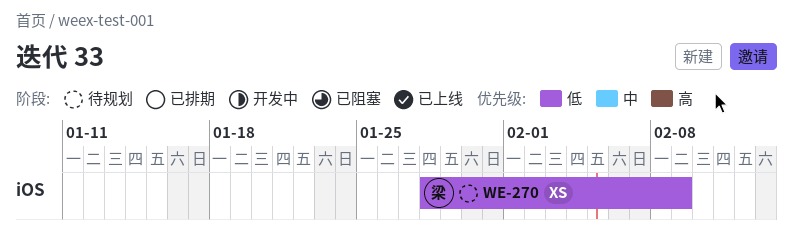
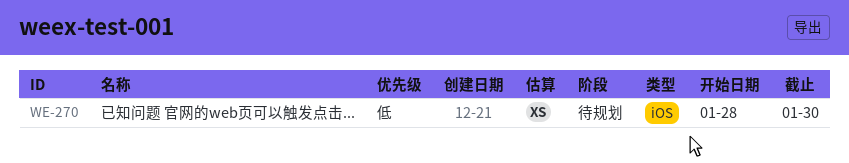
WE-270, due: Feb 9 -> Jan 30

